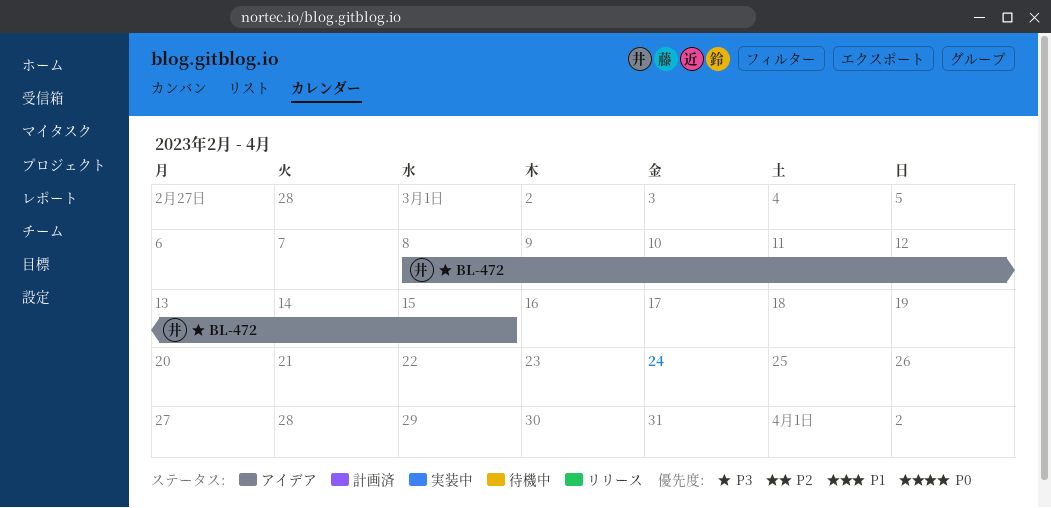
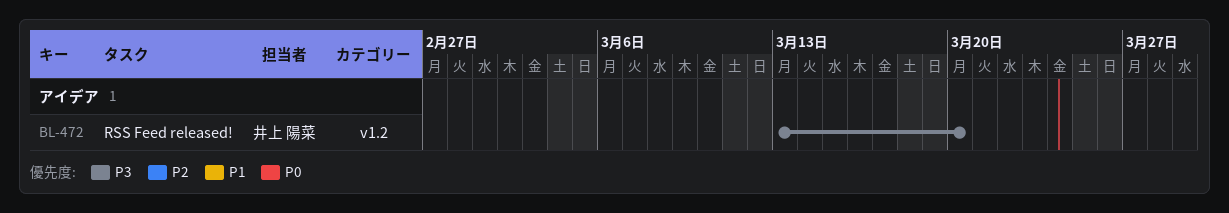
BL-472, start: Mar 8 -> Mar 13
BL-472, due: Mar 15 -> Mar 20

